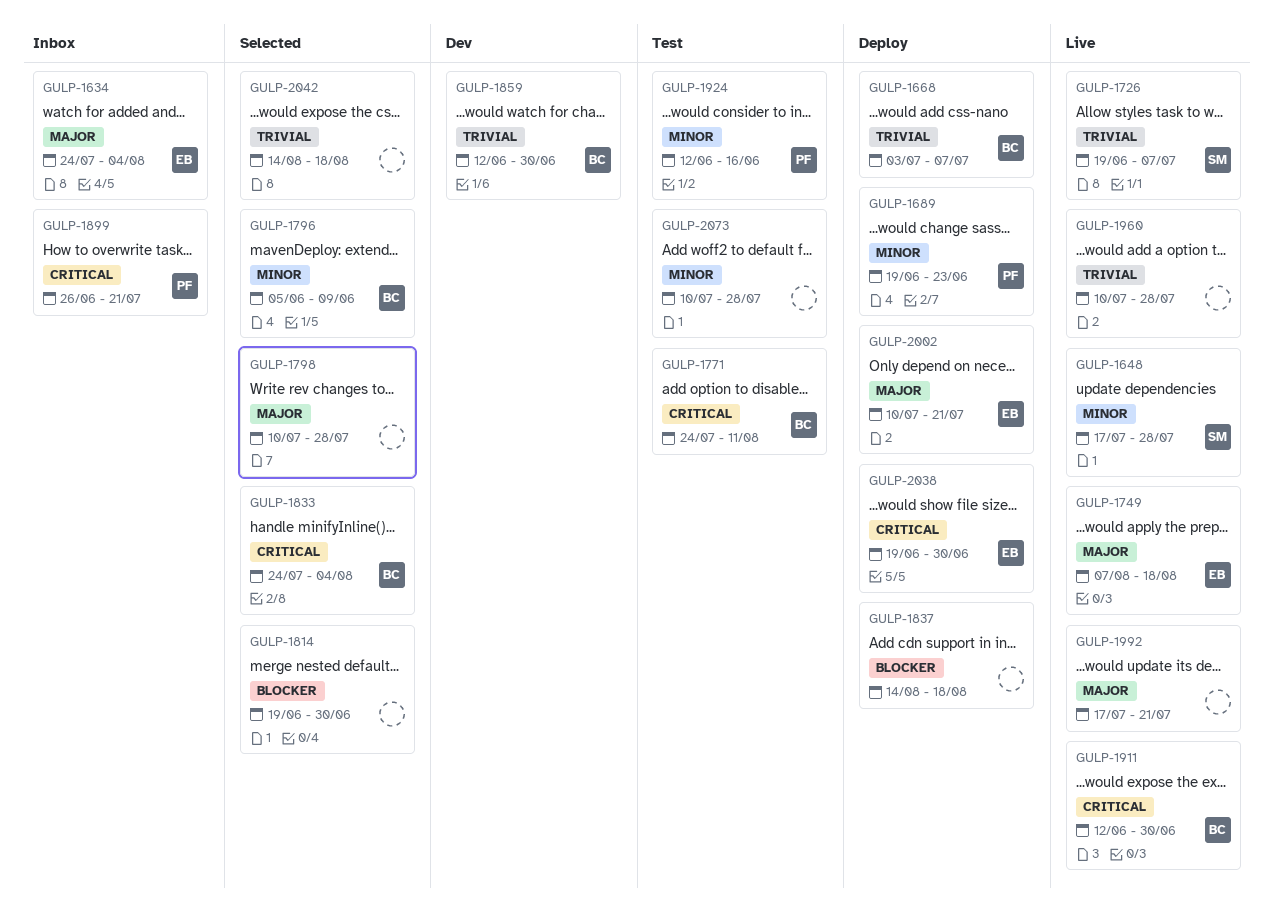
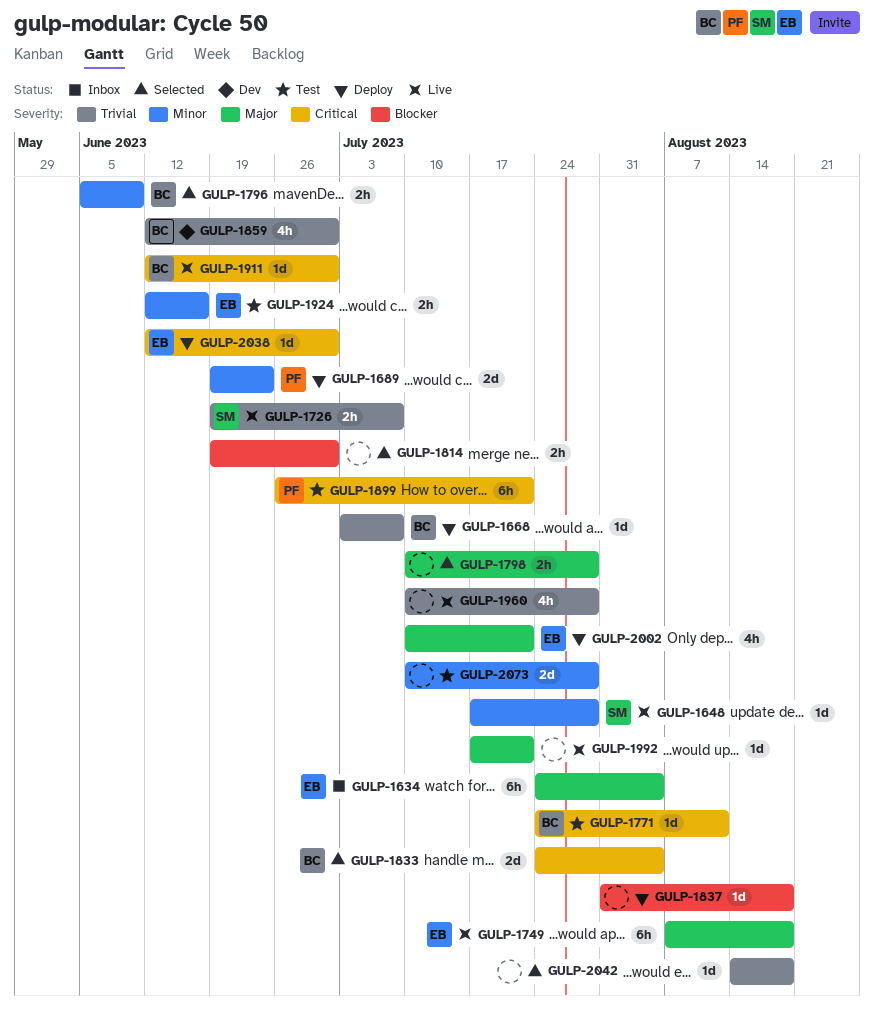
GULP-1837, start: Aug 14 -> Jul 31
GULP-1899, status: Inbox -> Test
GULP-1924, owner: PF -> EB
GULP-2038, start: Jun 19 -> Jun 12

